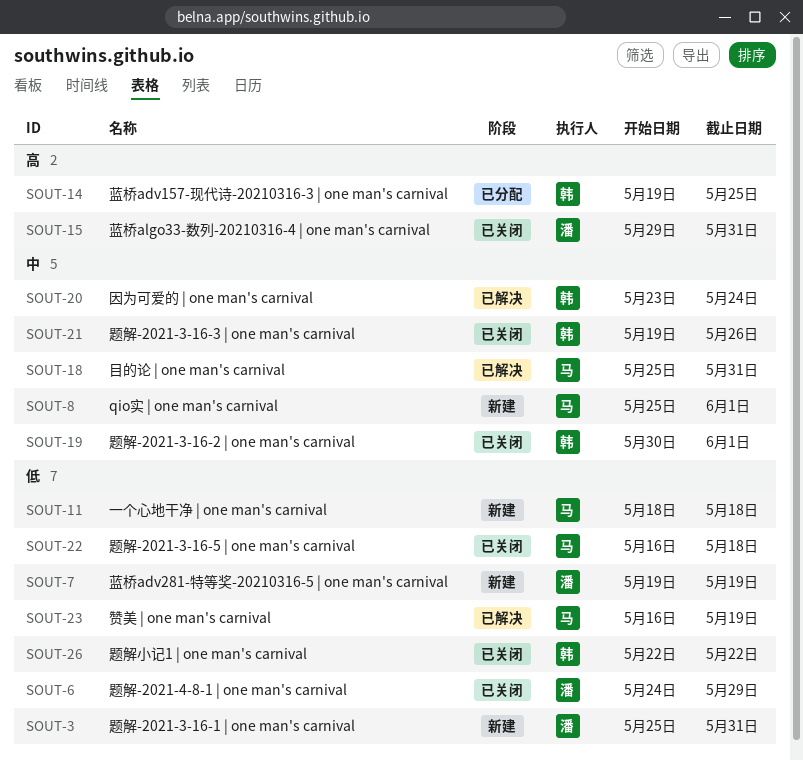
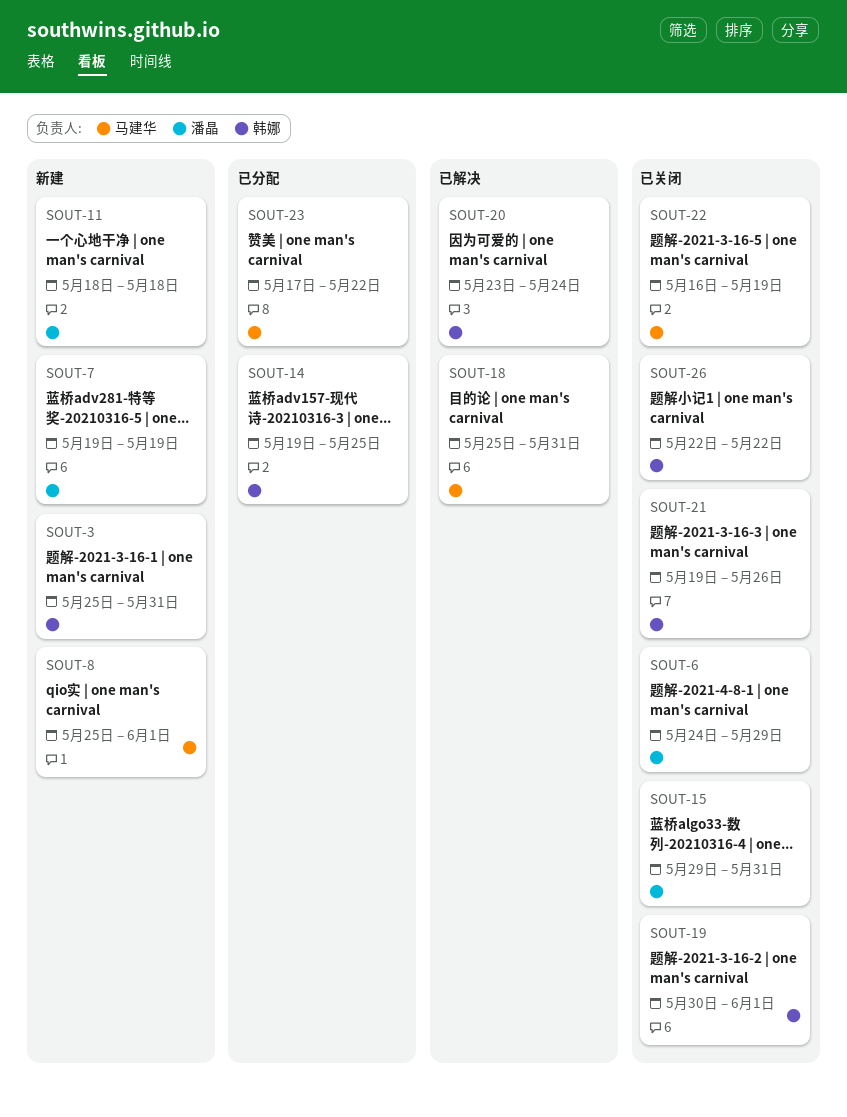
SOUT-3, owner: 潘晶 -> 韩娜
SOUT-11, owner: 马建华 -> 潘晶
SOUT-22, due: May 18 -> May 19
SOUT-23, status: 已解决 -> 已分配
SOUT-23, start: May 16 -> May 17
SOUT-23, due: May 19 -> May 22

